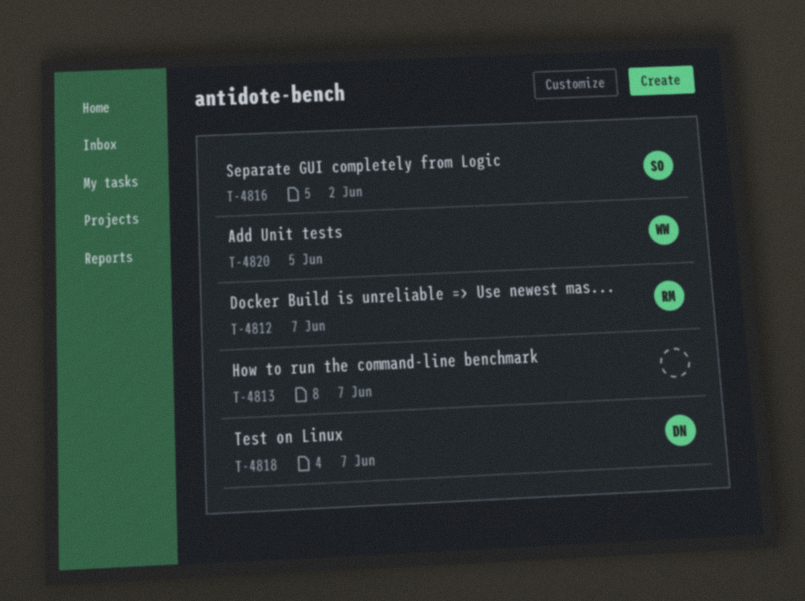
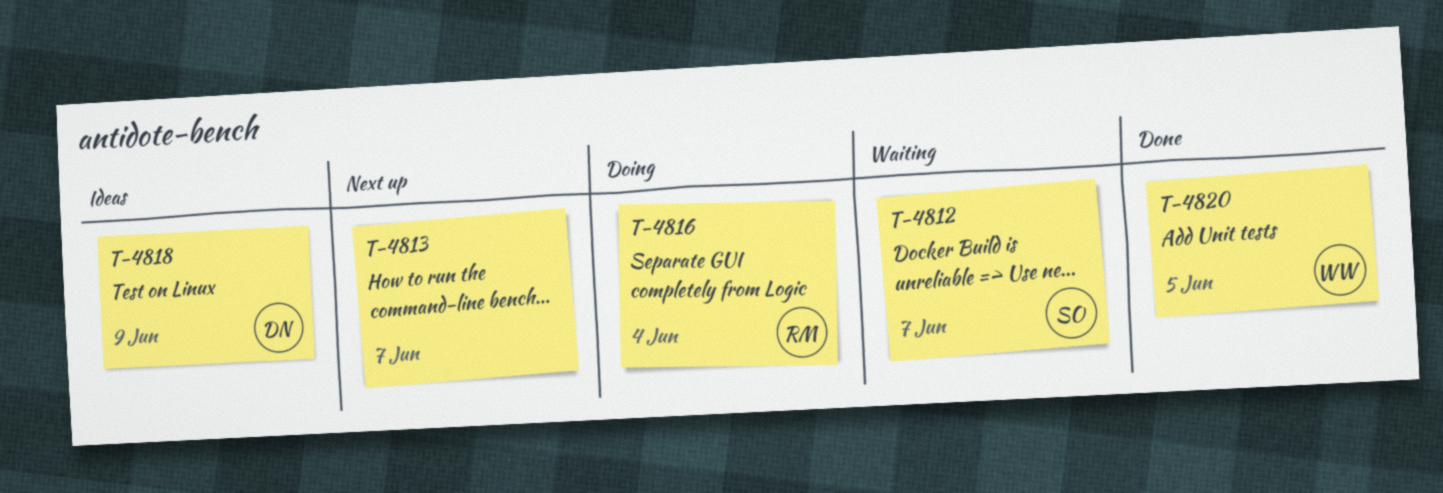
T-4812, owner: RM -> SO
T-4816, owner: SO -> RM
T-4816, due: Jun 2 -> Jun 4
T-4818, due: Jun 7 -> Jun 9

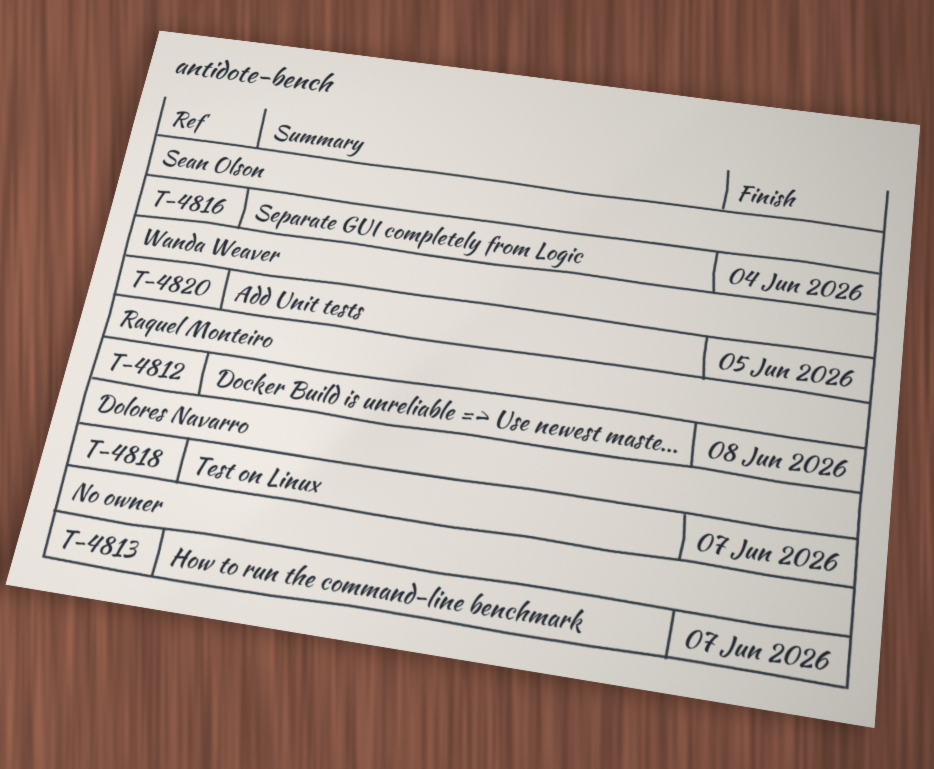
T-4812, owner: Sean Olson -> Raquel Monteiro
T-4812, due: Jun 7 -> Jun 8
T-4816, owner: Raquel Monteiro -> Sean Olson
T-4818, due: Jun 9 -> Jun 7

